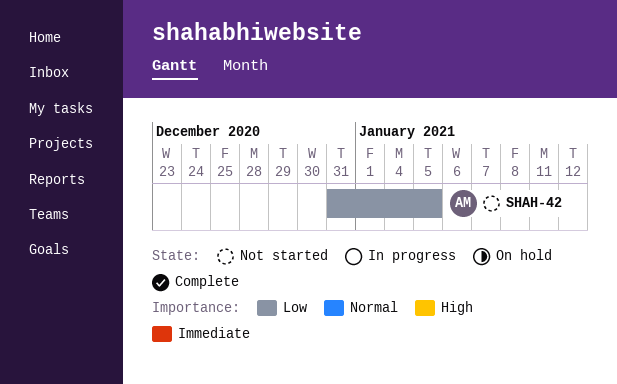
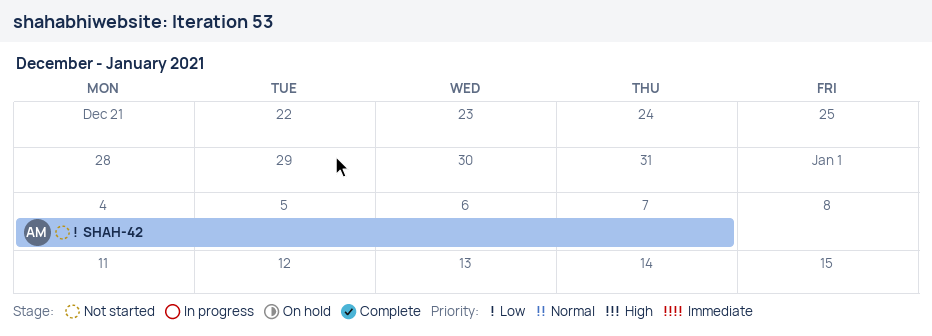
SHAH-42, start: Dec 31 -> Jan 4
SHAH-42, due: Jan 5 -> Jan 7

